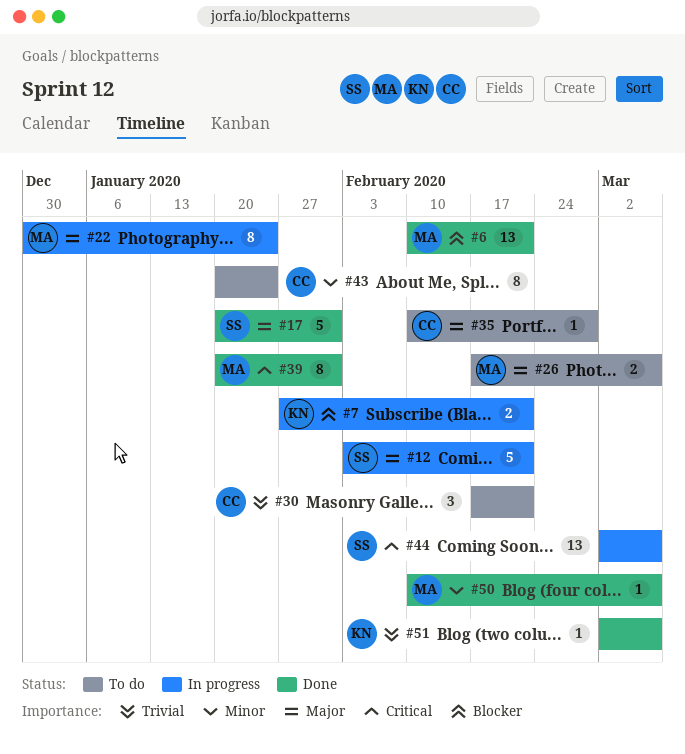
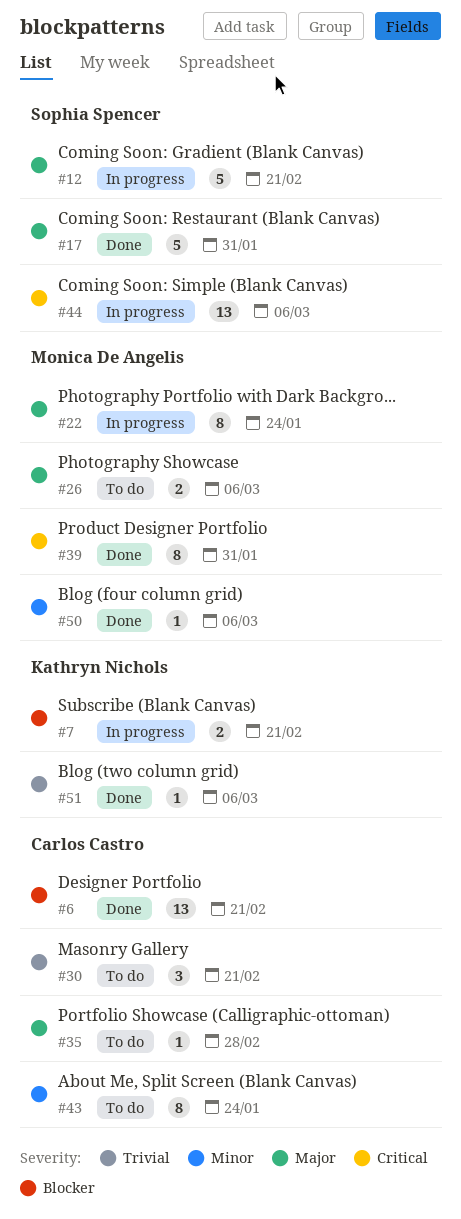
#6, owner: Monica De Angelis -> Carlos Castro

